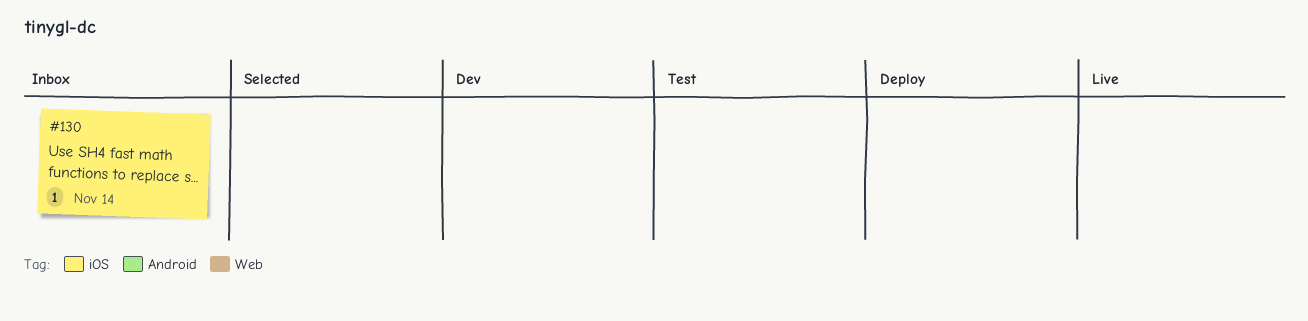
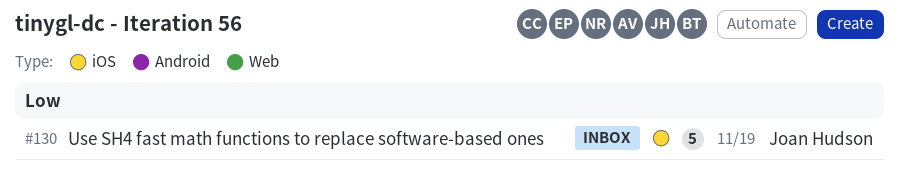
#130, estimate: 1 -> 5
#130, due: Nov 14 -> Nov 19

